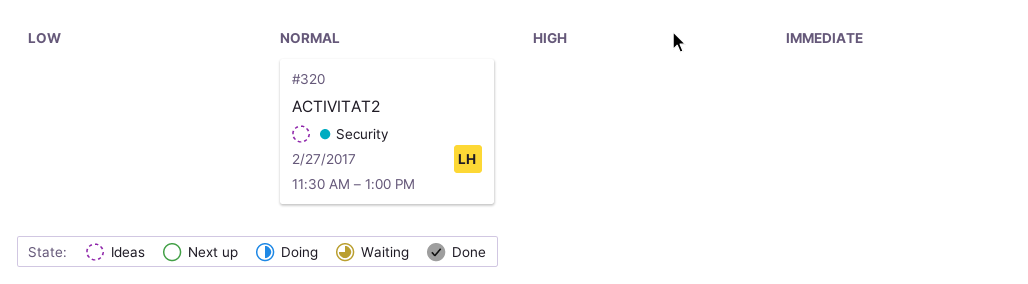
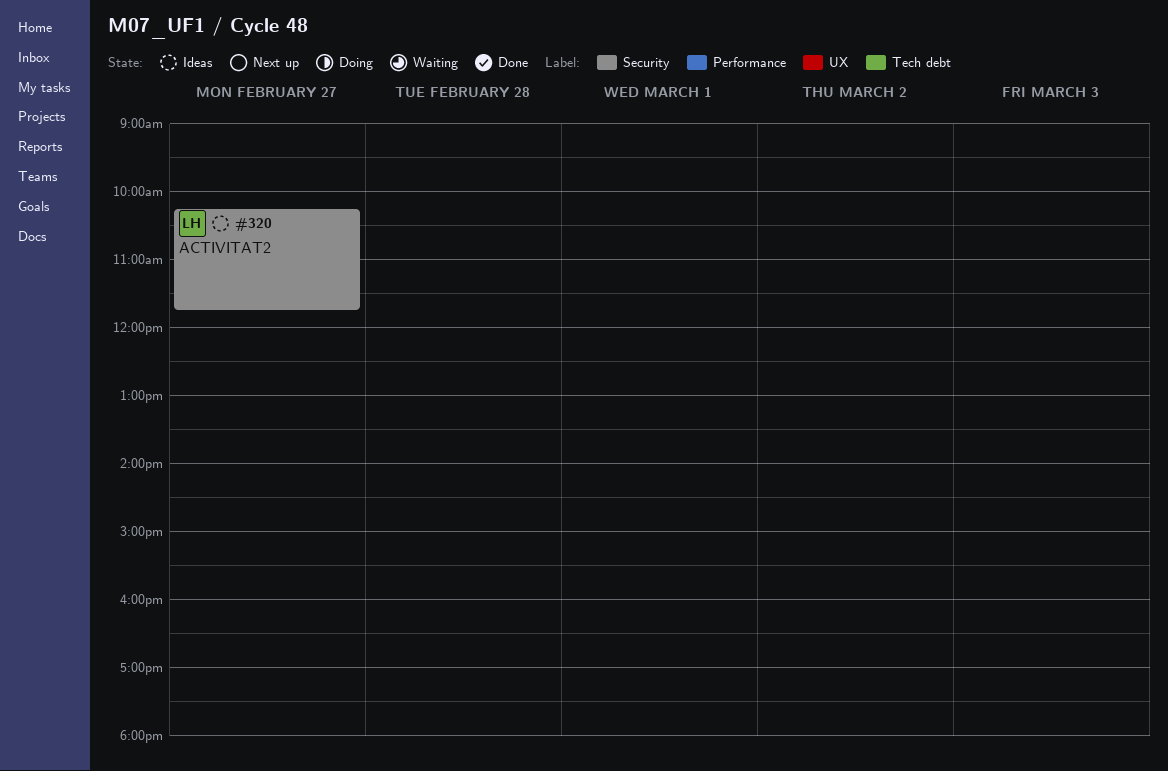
#320, begins: 11:30 -> 10:15
#320, ends: 13:00 -> 11:45

